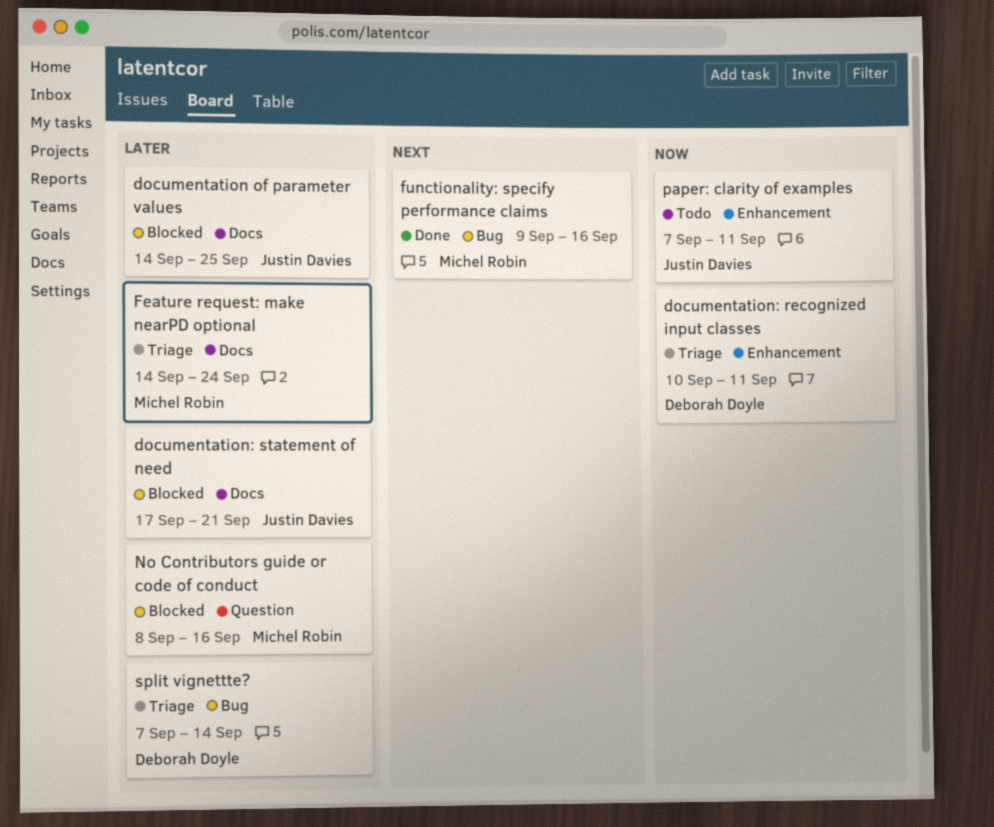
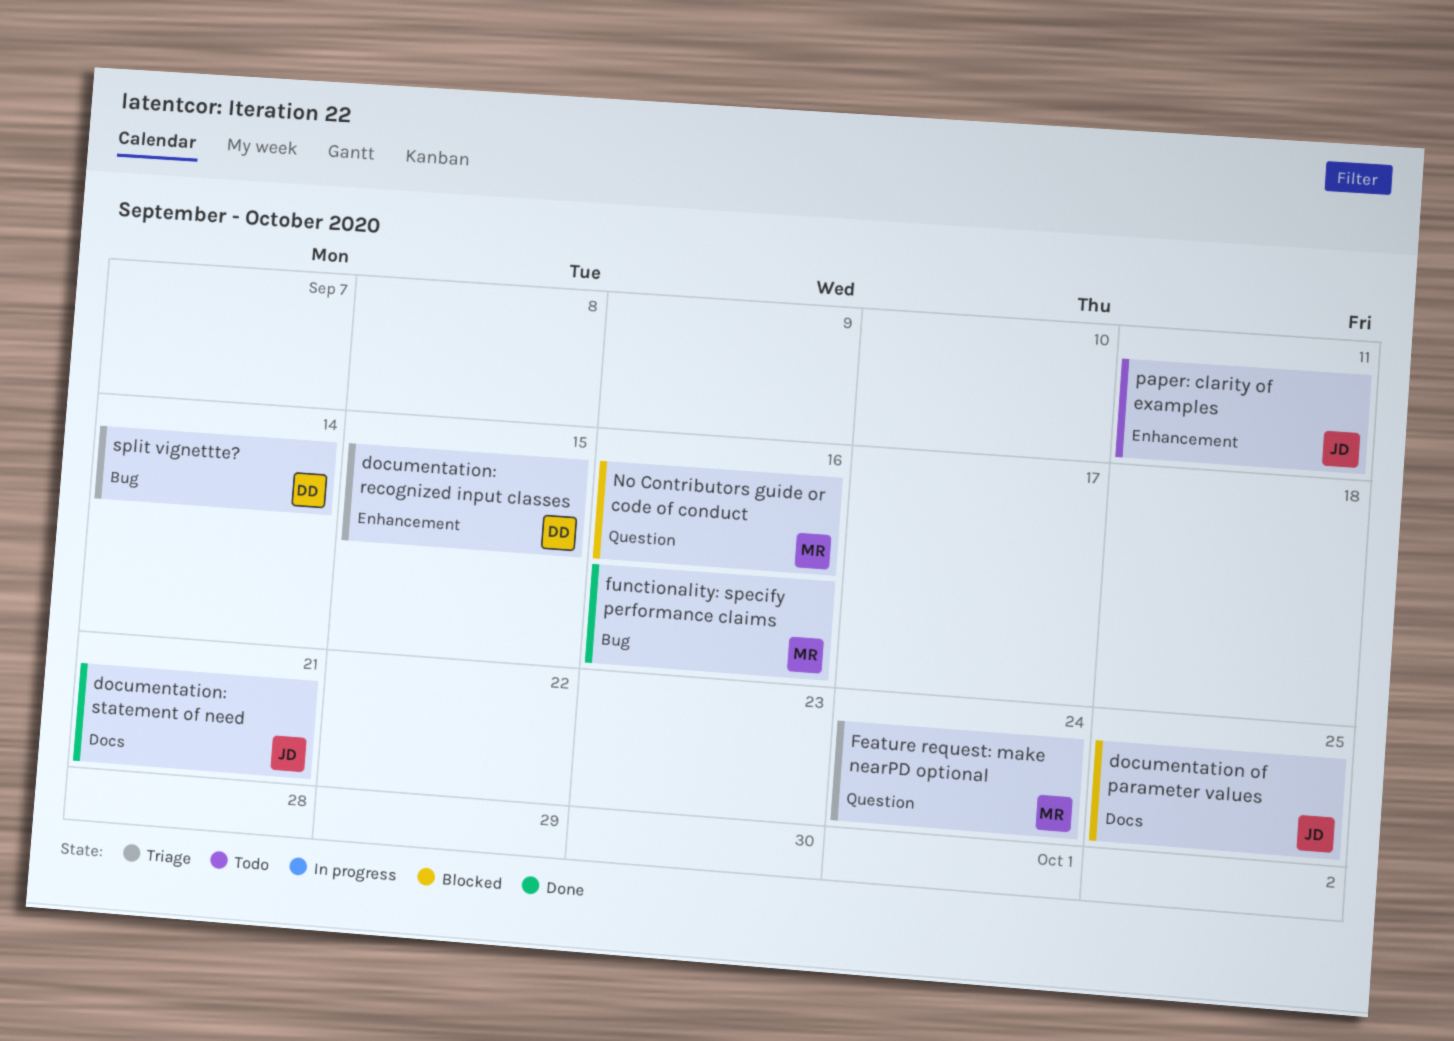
documentation: recognized input classes, due: Sep 11 -> Sep 15
documentation: statement of need, status: Blocked -> Done
Feature request: make nearPD optional, label: Docs -> Question

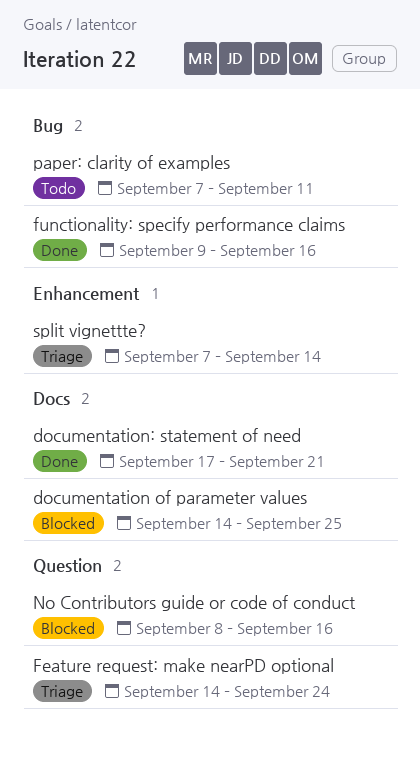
documentation: recognized input classes: present -> none
paper: clarity of examples, label: Enhancement -> Bug
split vignettte?, label: Bug -> Enhancement

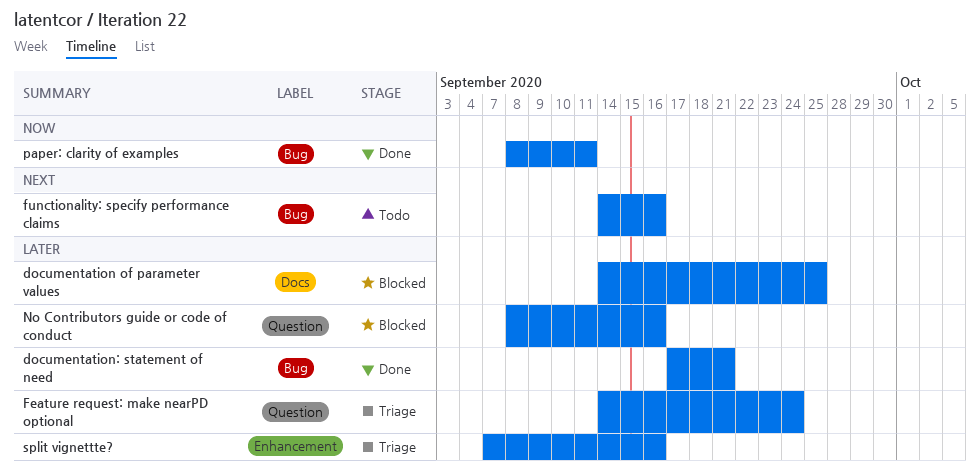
documentation: statement of need, label: Docs -> Bug
functionality: specify performance claims, status: Done -> Todo
functionality: specify performance claims, start: Sep 9 -> Sep 14
paper: clarity of examples, status: Todo -> Done
paper: clarity of examples, start: Sep 7 -> Sep 8
split vignettte?, due: Sep 14 -> Sep 16

